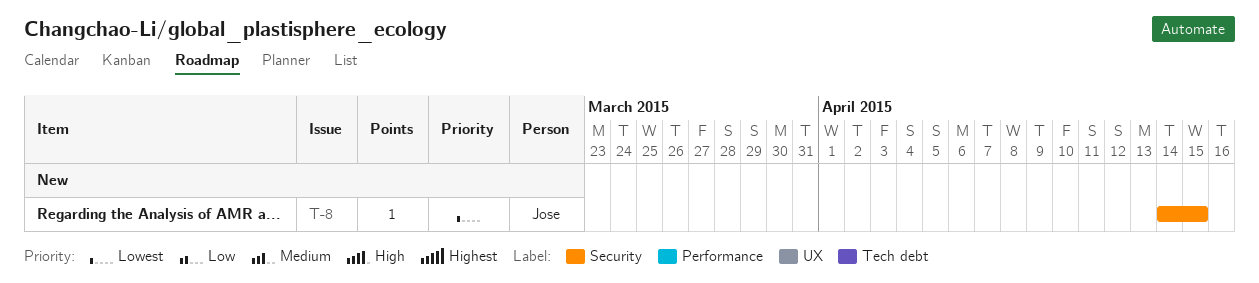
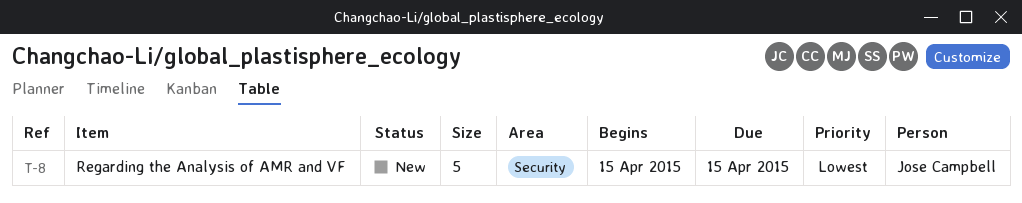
T-8, estimate: 1 -> 5
T-8, start: Apr 14 -> Apr 15

